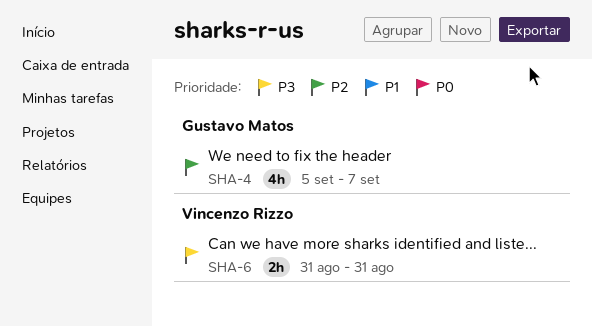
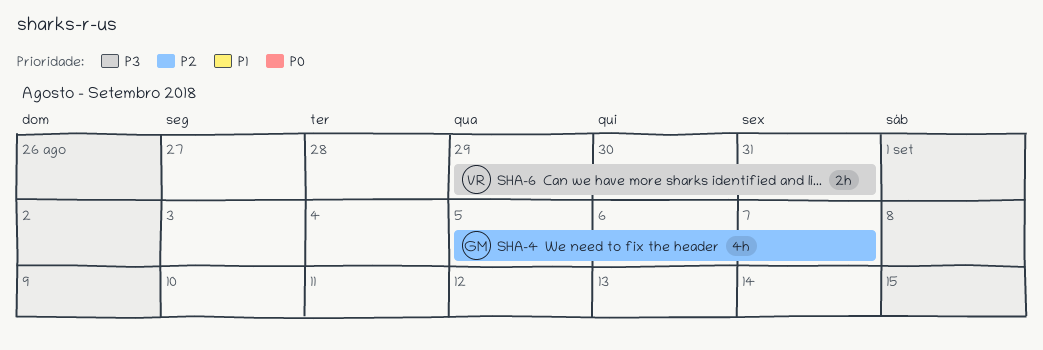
SHA-6, start: Aug 31 -> Aug 29

